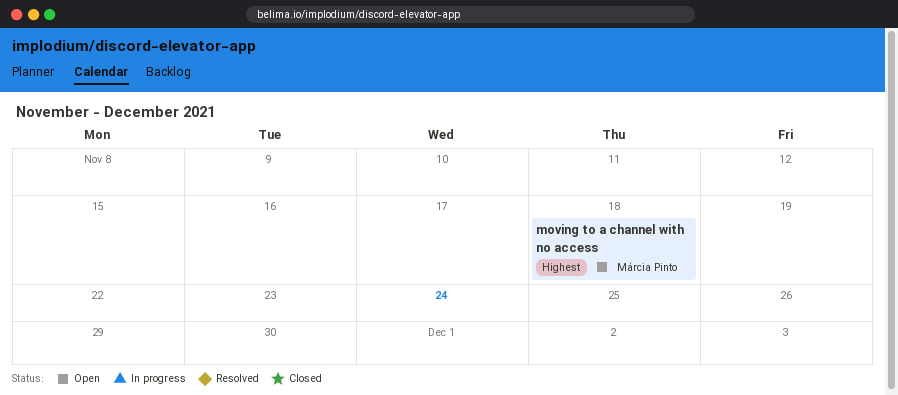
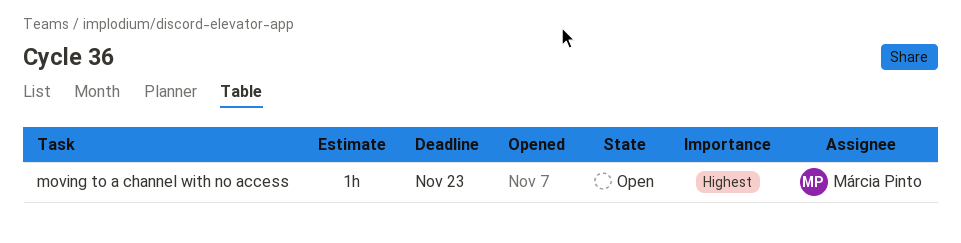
moving to a channel with no access, due: Nov 18 -> Nov 23

